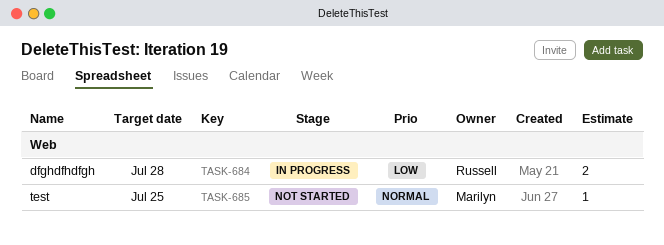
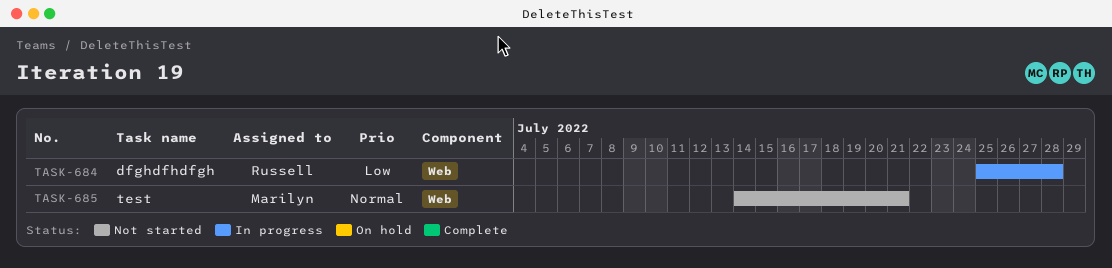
TASK-685, due: Jul 25 -> Jul 21

